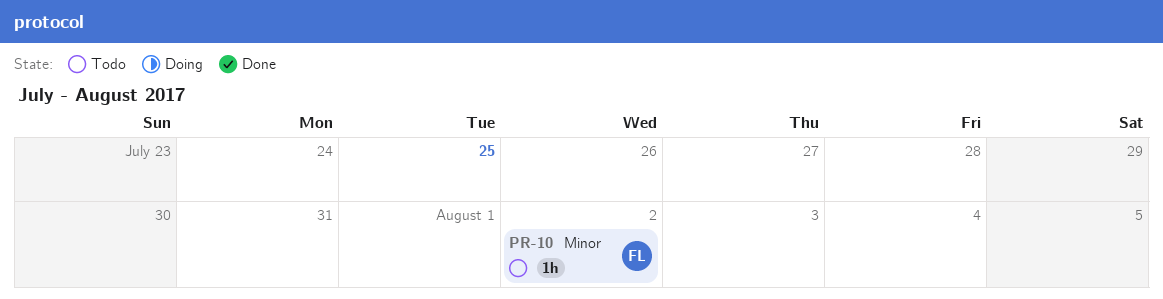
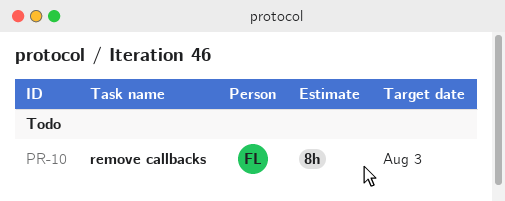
PR-10, estimate: 1h -> 8h
PR-10, due: Aug 2 -> Aug 3

